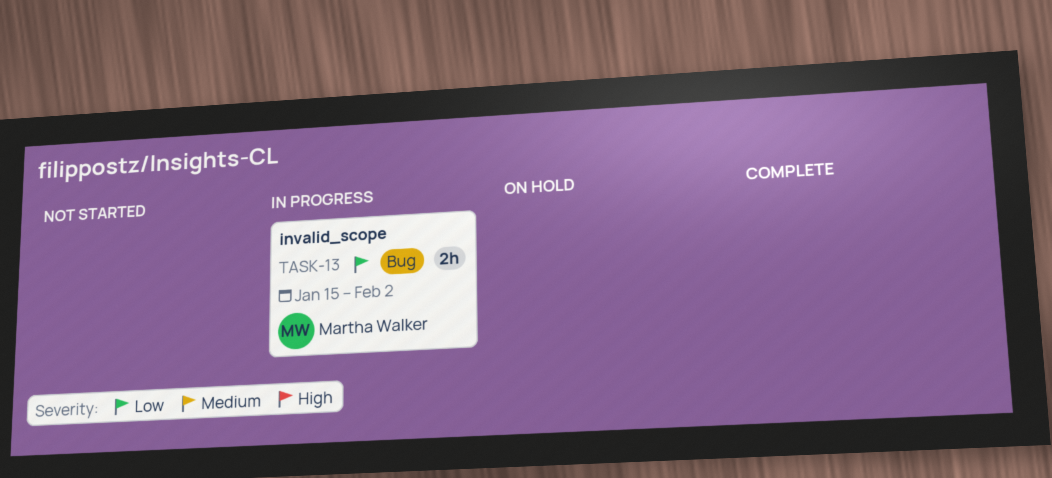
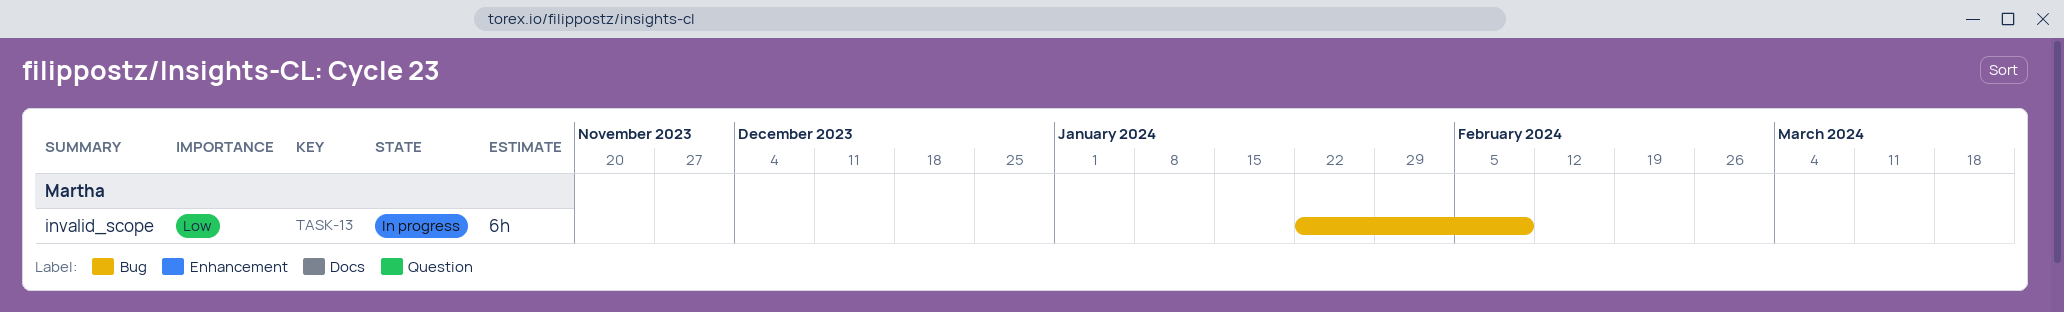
TASK-13, estimate: 2h -> 6h
TASK-13, start: Jan 15 -> Jan 22
TASK-13, due: Feb 2 -> Feb 9

